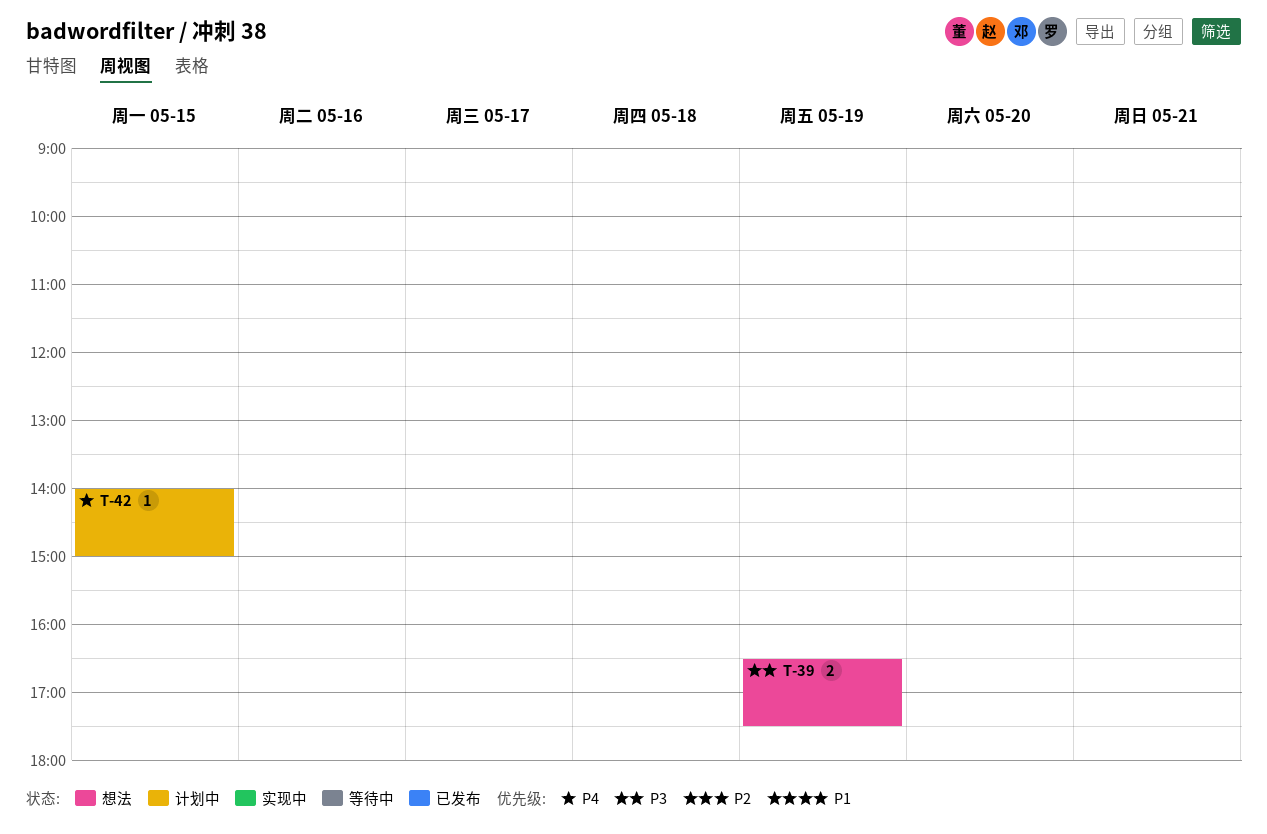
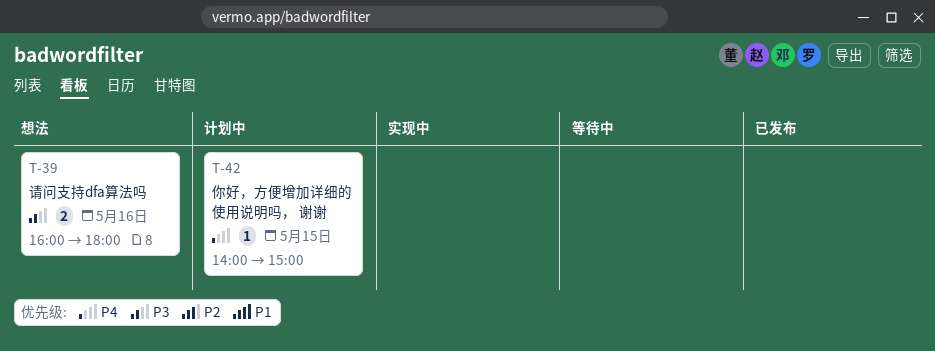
T-39, day: May 19 -> May 16
T-39, begins: 16:30 -> 16:00
T-39, ends: 17:30 -> 18:00

